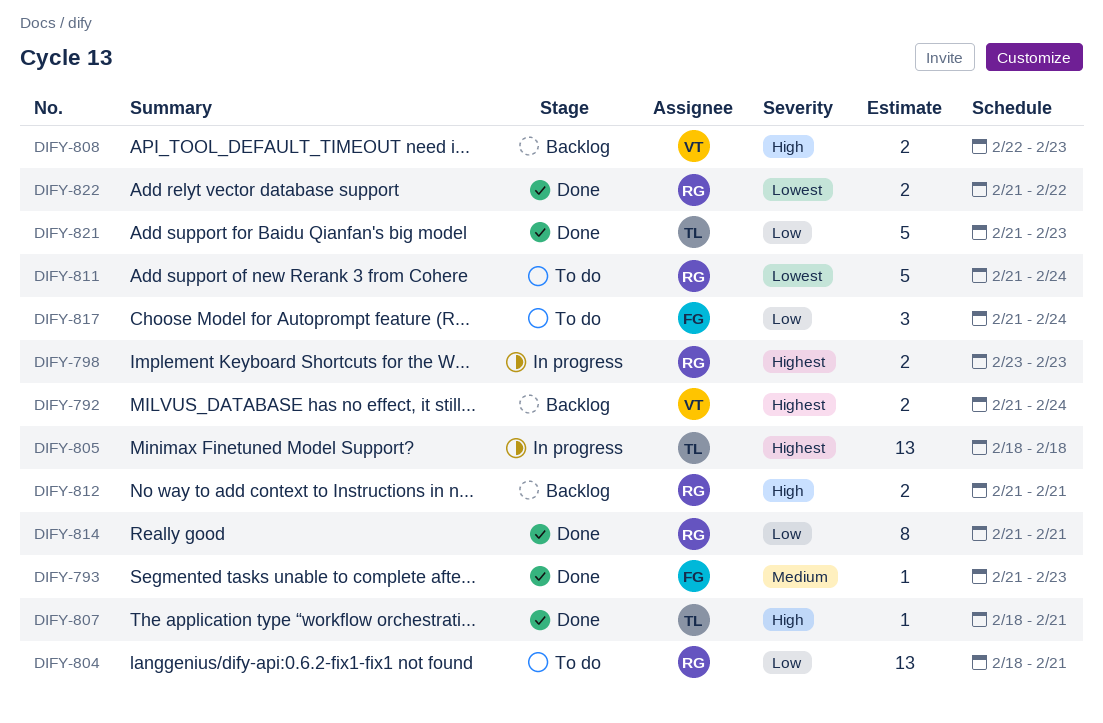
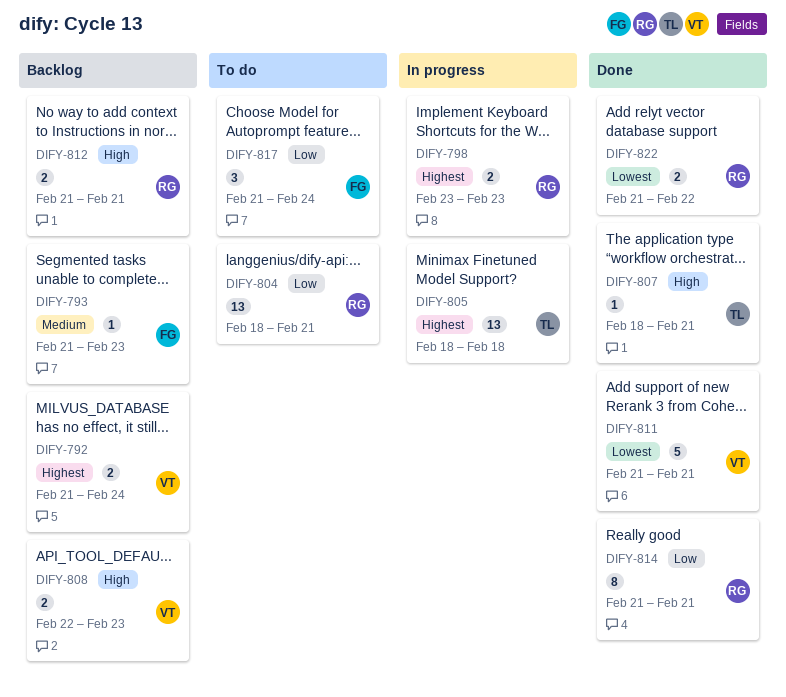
DIFY-793, status: Done -> Backlog
DIFY-811, status: To do -> Done
DIFY-811, owner: RG -> VT
DIFY-811, due: Feb 24 -> Feb 21
DIFY-821: present -> none

